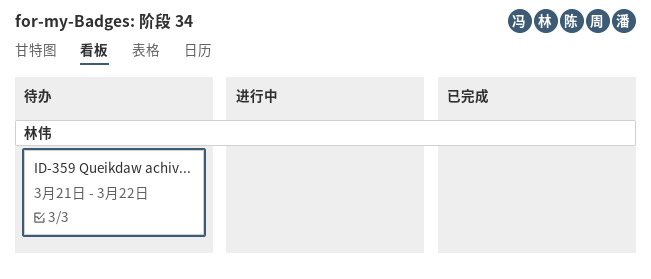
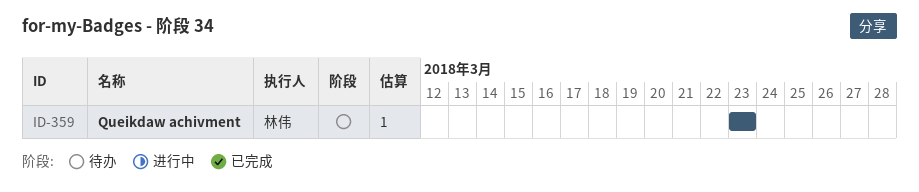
ID-359, start: Mar 21 -> Mar 23
ID-359, due: Mar 22 -> Mar 23

